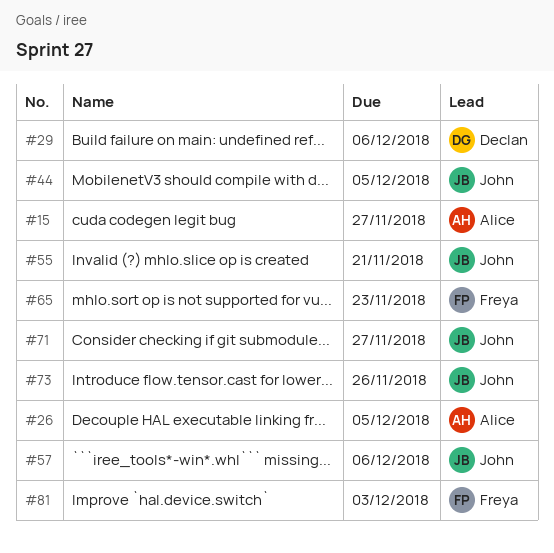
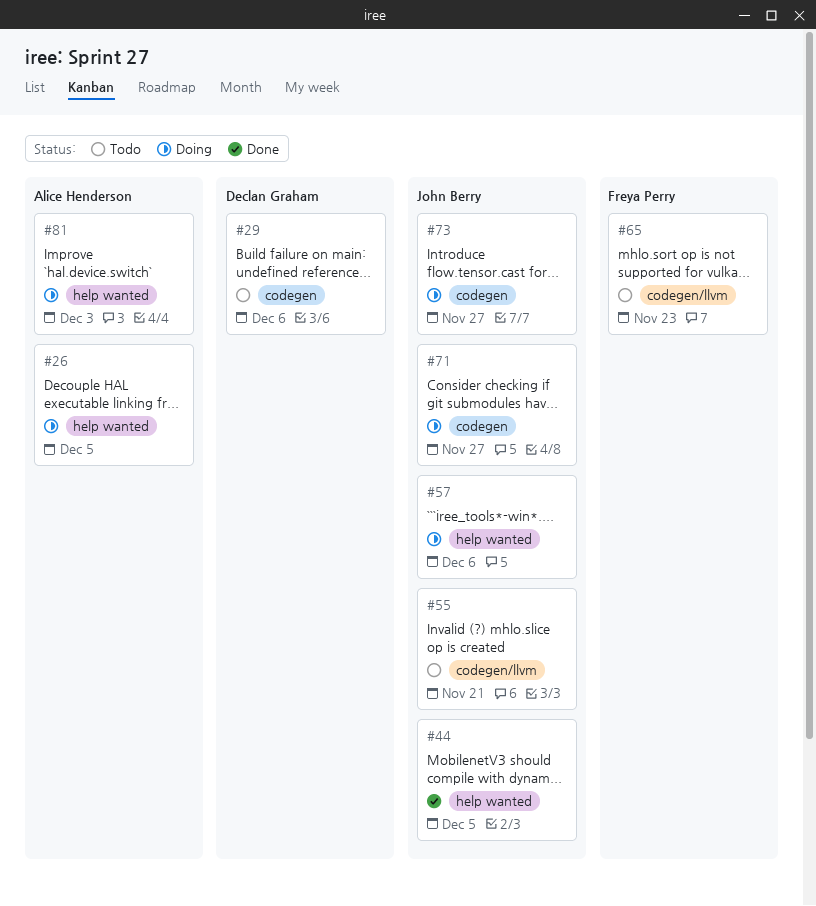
#15: present -> none
#73, due: Nov 26 -> Nov 27
#81, owner: Freya Perry -> Alice Henderson

